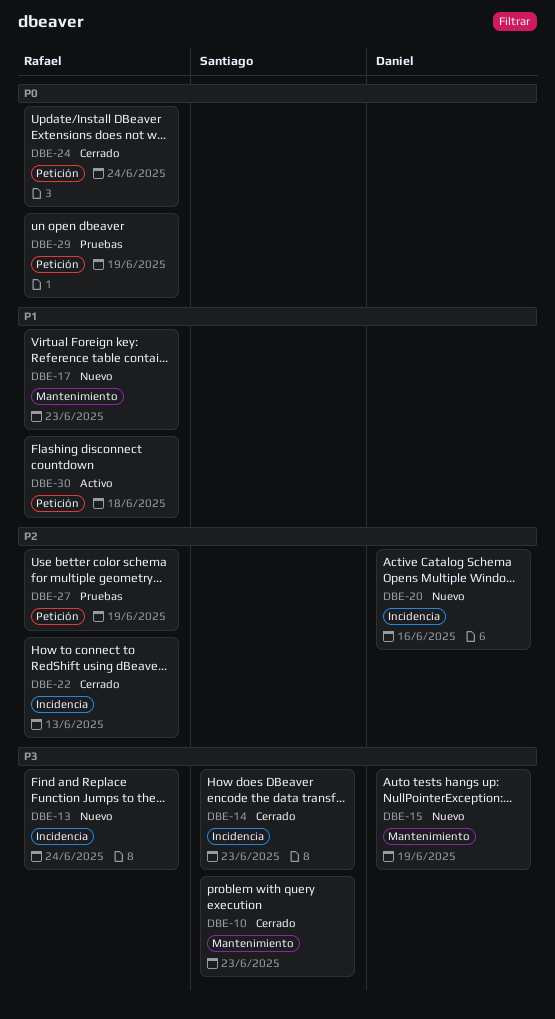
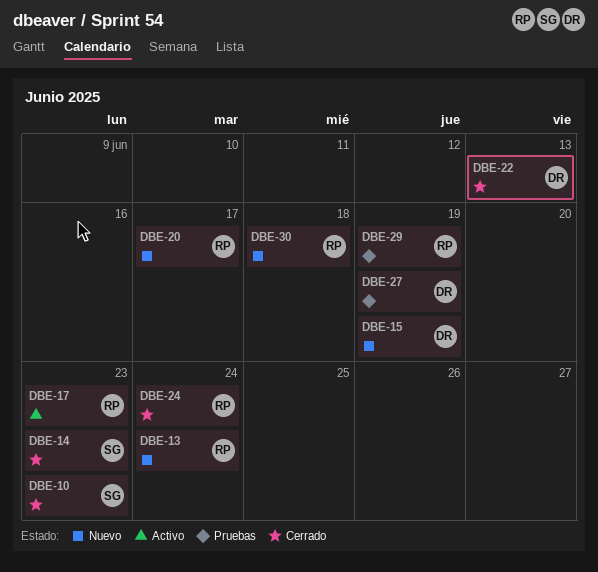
DBE-17, status: Nuevo -> Activo
DBE-20, owner: Daniel -> Rafael
DBE-20, due: Jun 16 -> Jun 17
DBE-22, owner: Rafael -> Daniel
DBE-27, owner: Rafael -> Daniel
DBE-30, status: Activo -> Nuevo

